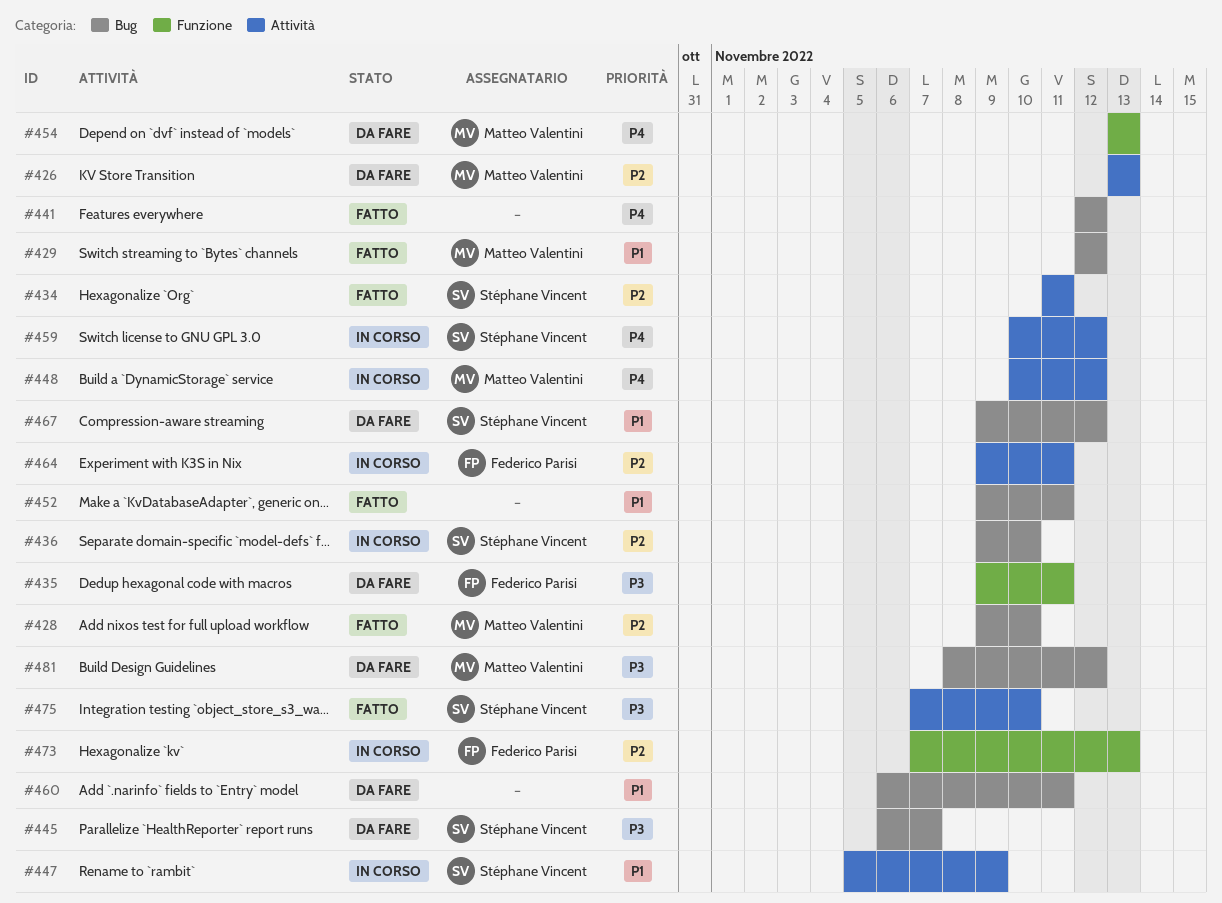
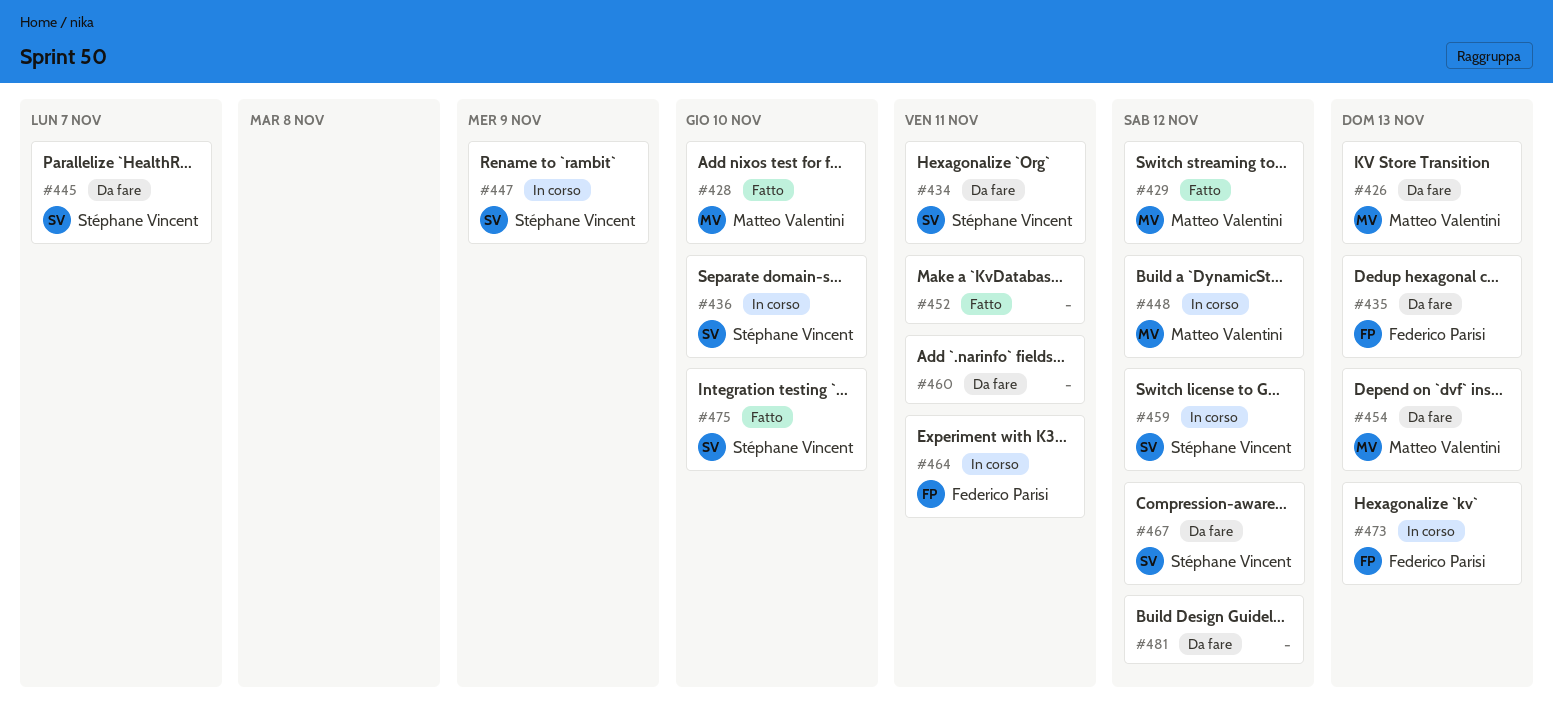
#434, status: Fatto -> Da fare
#435, due: Nov 11 -> Nov 13
#441: present -> none
#481, owner: Matteo Valentini -> none

